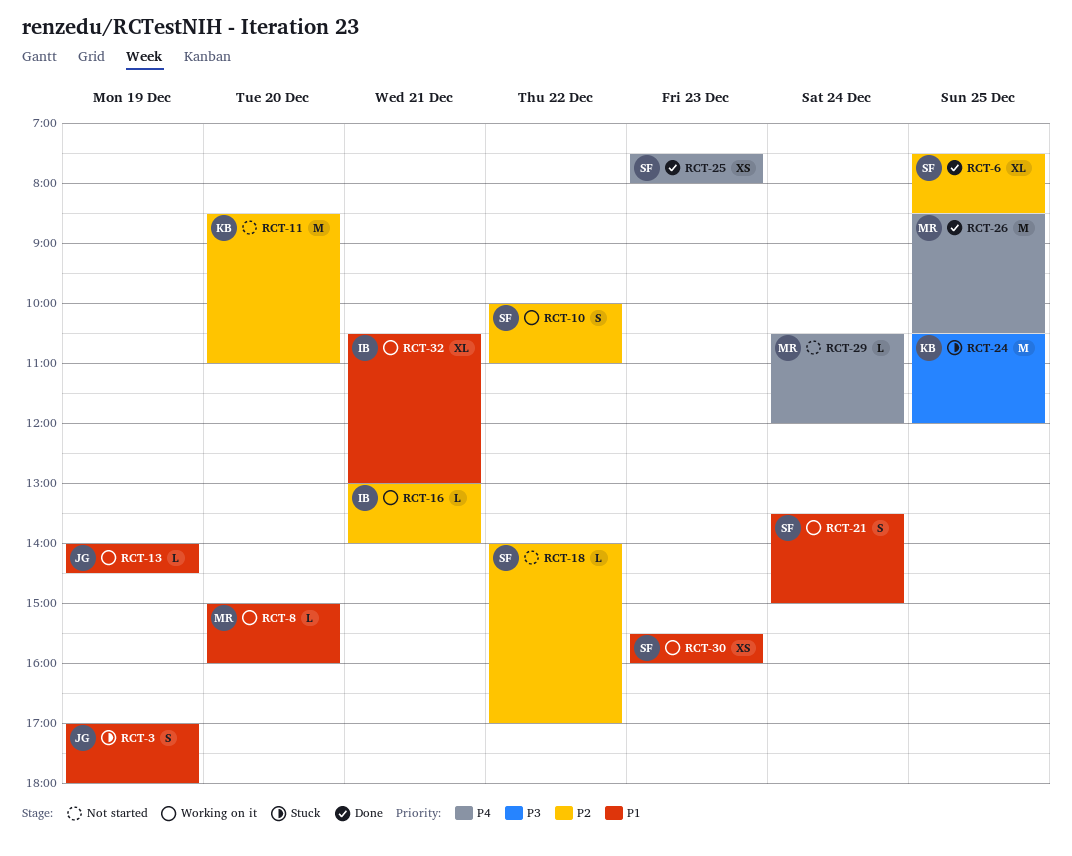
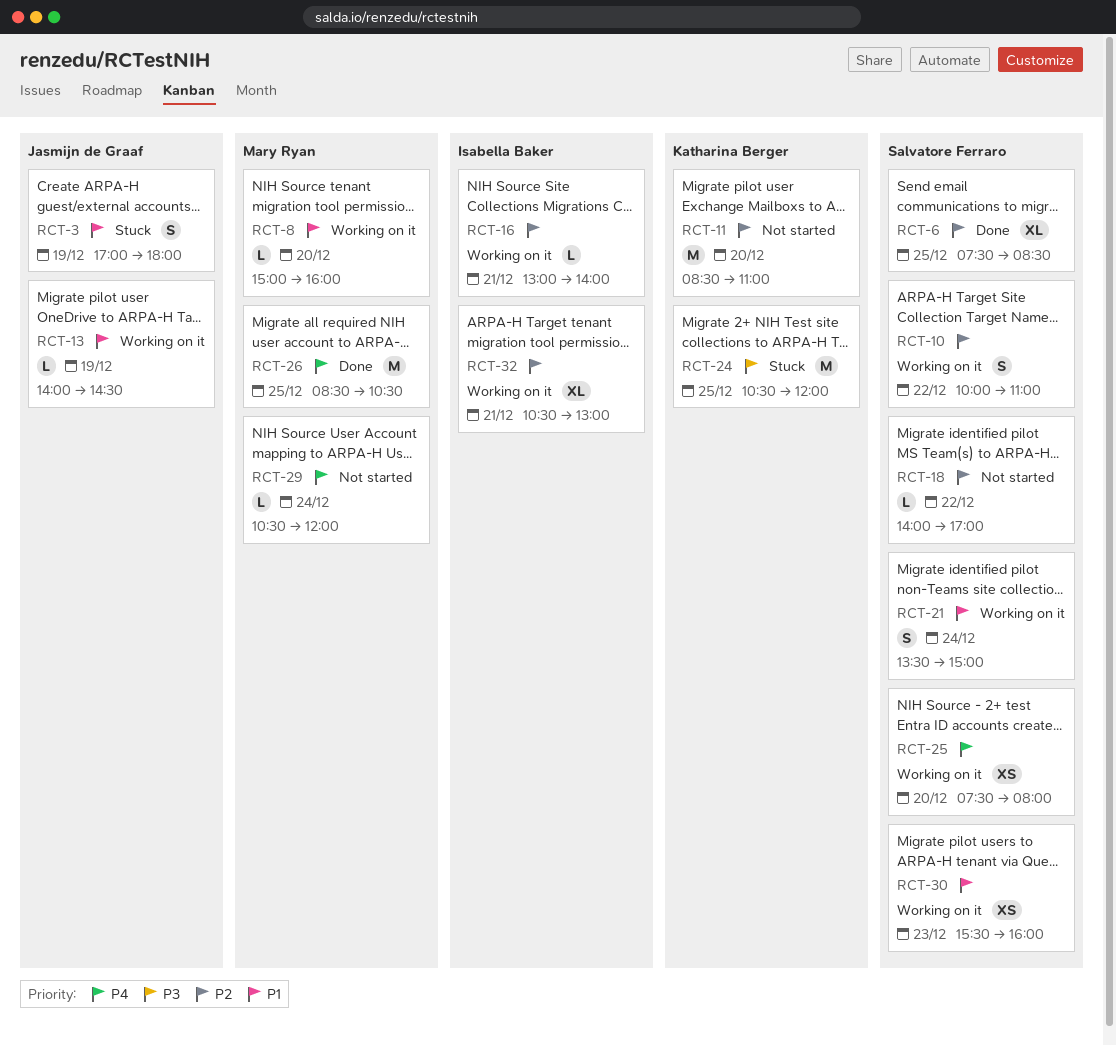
RCT-25, status: Done -> Working on it
RCT-25, day: Dec 23 -> Dec 20
RCT-32, priority: P1 -> P2

